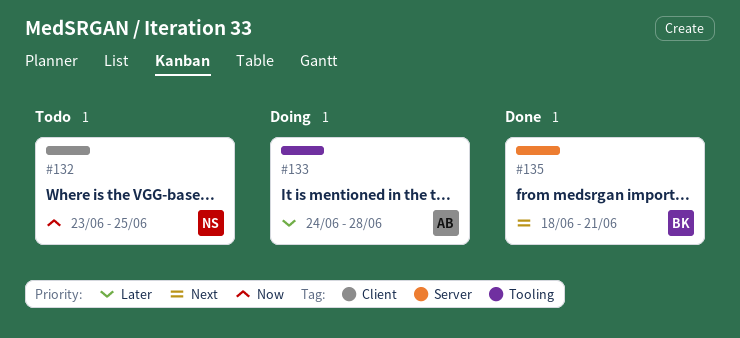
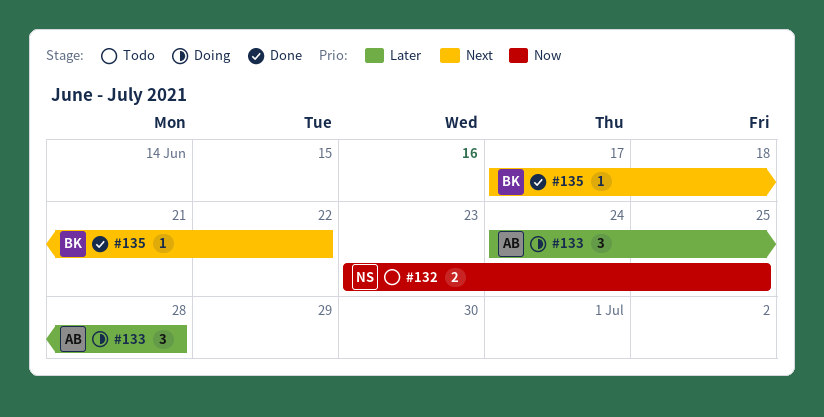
#135, start: Jun 18 -> Jun 17
#135, due: Jun 21 -> Jun 22

